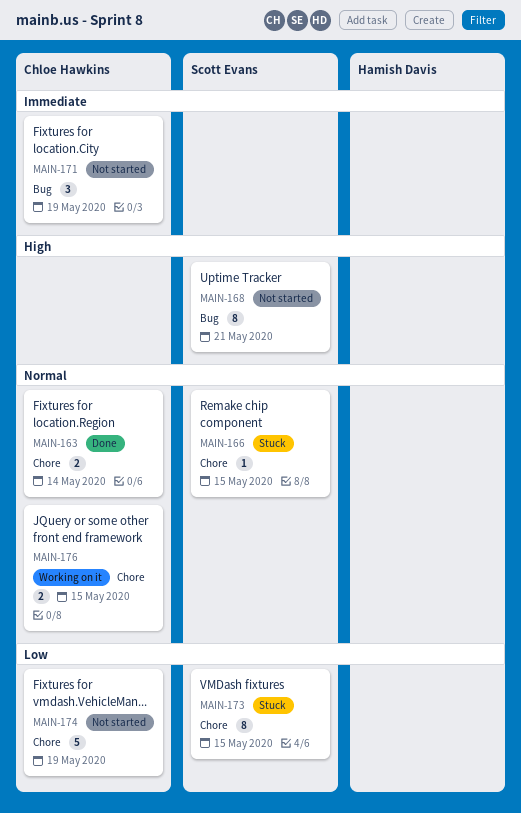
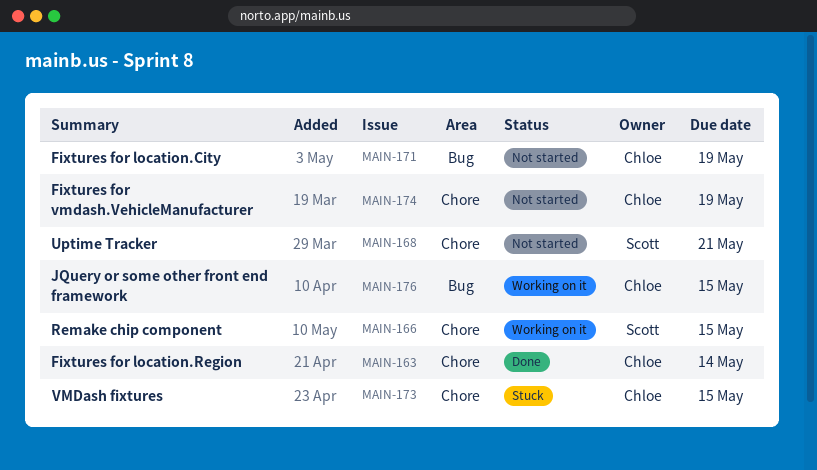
MAIN-166, status: Stuck -> Working on it
MAIN-168, label: Bug -> Chore
MAIN-173, owner: Scott Evans -> Chloe Hawkins
MAIN-176, label: Chore -> Bug

